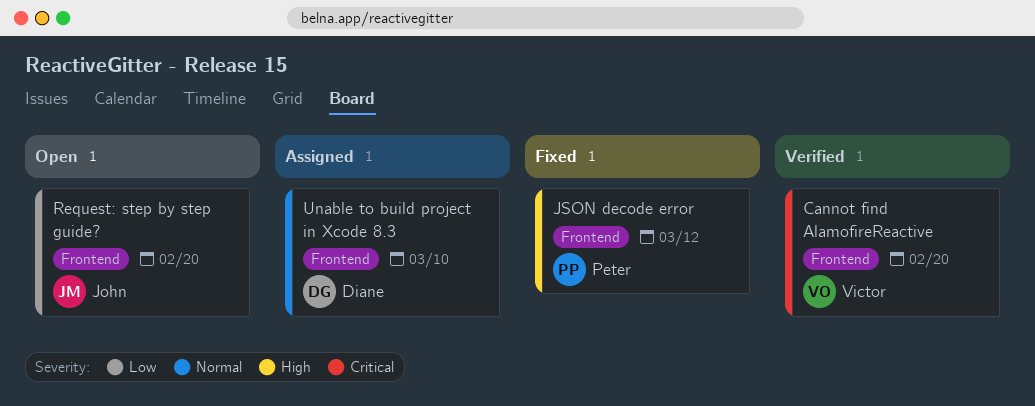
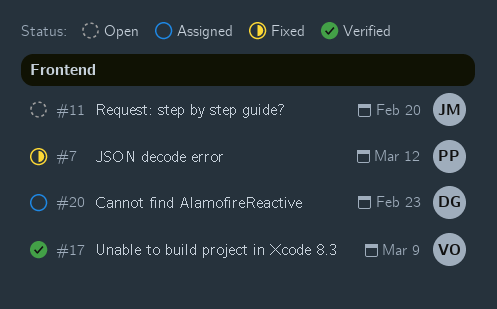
Cannot find AlamofireReactive, status: Verified -> Assigned
Cannot find AlamofireReactive, owner: Victor -> Diane
Cannot find AlamofireReactive, due: Feb 20 -> Feb 23
Unable to build project in Xcode 8.3, status: Assigned -> Verified
Unable to build project in Xcode 8.3, owner: Diane -> Victor
Unable to build project in Xcode 8.3, due: Mar 10 -> Mar 9

